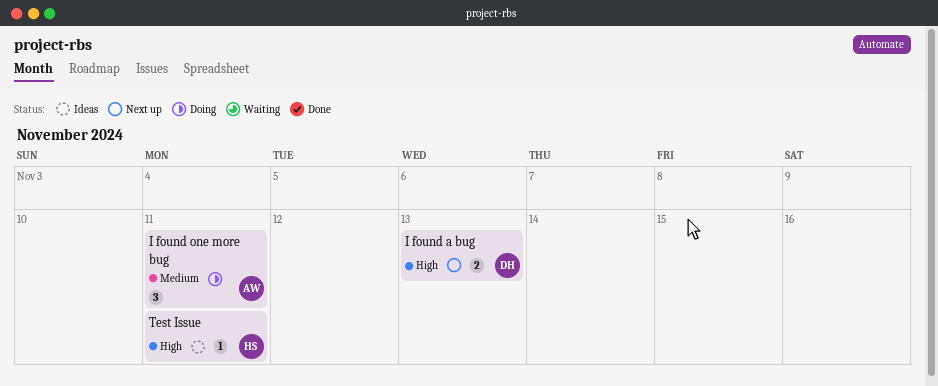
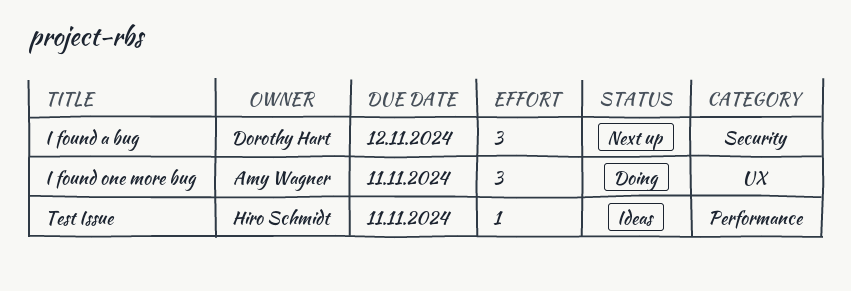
I found a bug, estimate: 2 -> 3
I found a bug, due: Nov 13 -> Nov 12

